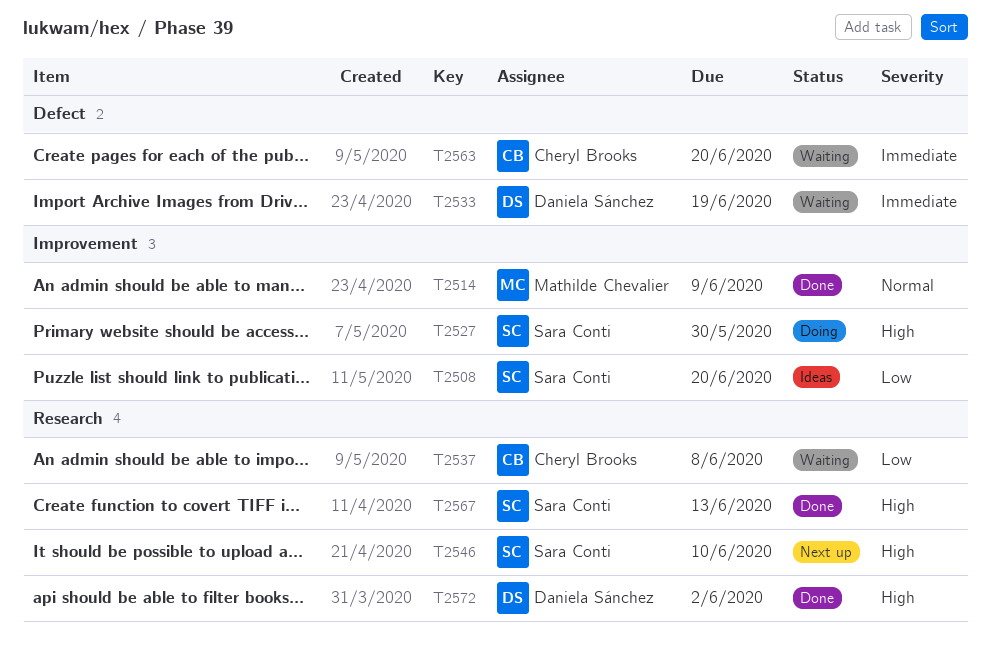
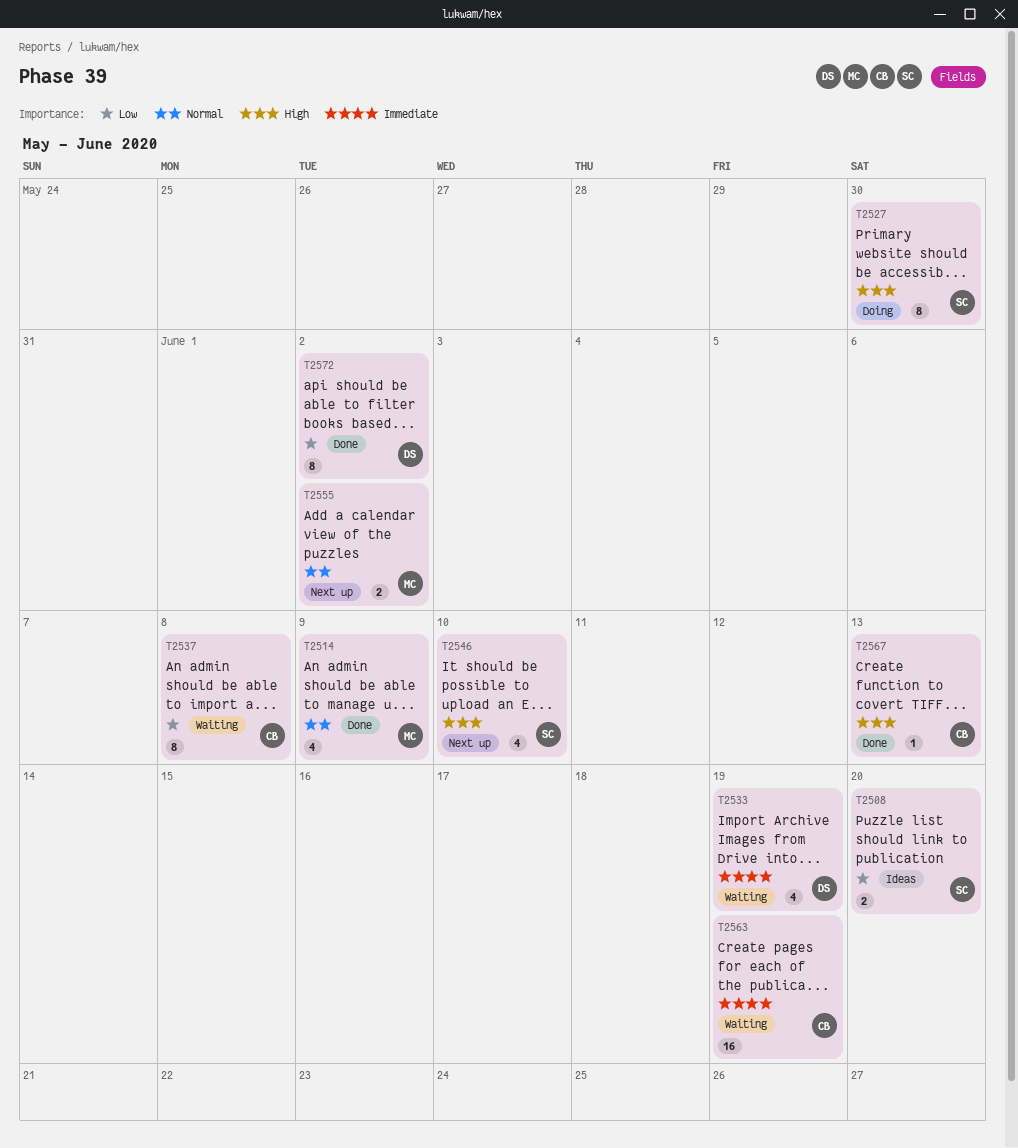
T2555: none -> present
T2563, due: Jun 20 -> Jun 19
T2567, owner: Sara Conti -> Cheryl Brooks
T2572, priority: High -> Low

